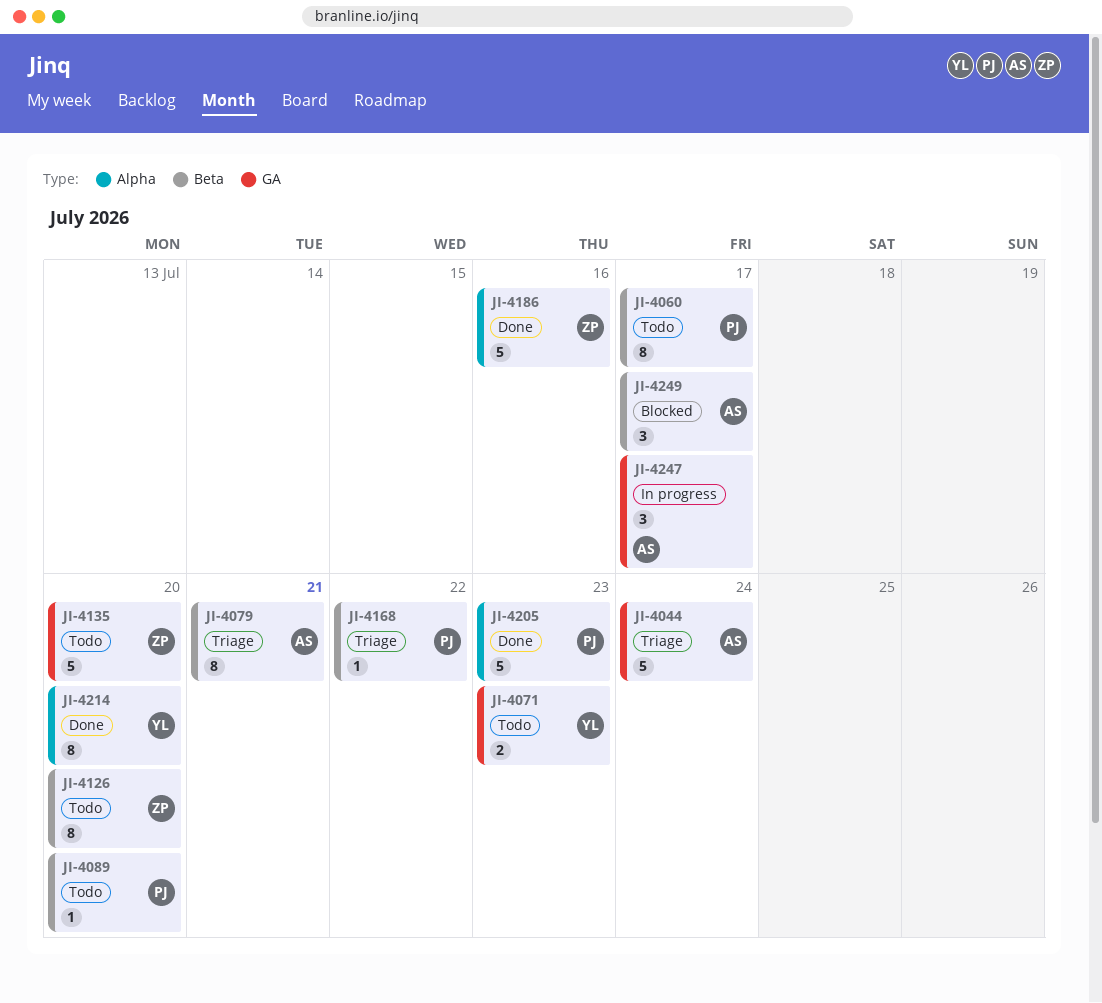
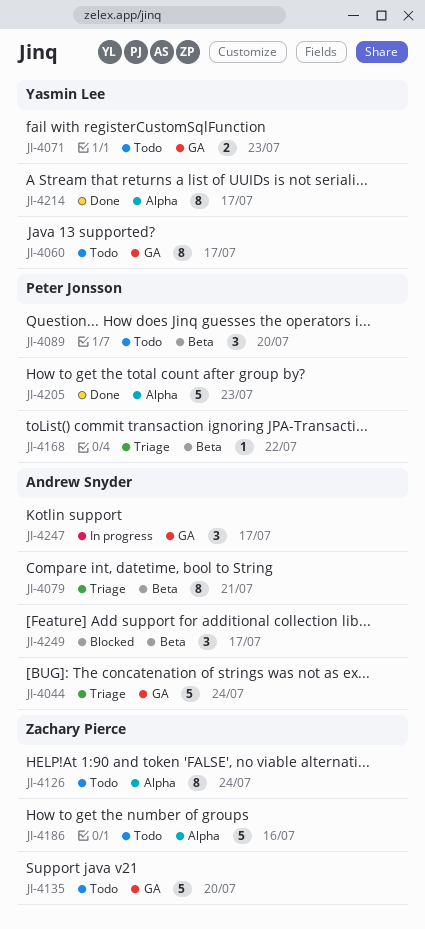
JI-4060, owner: Peter Jonsson -> Yasmin Lee
JI-4060, label: Beta -> GA
JI-4089, estimate: 1 -> 3
JI-4126, label: Beta -> Alpha
JI-4126, due: Jul 20 -> Jul 24
JI-4186, status: Done -> Todo
JI-4214, due: Jul 20 -> Jul 17

